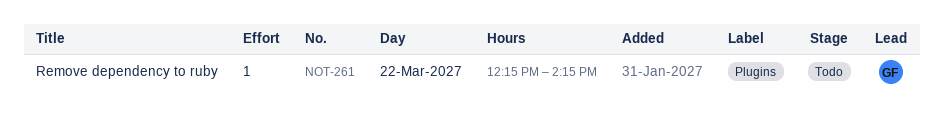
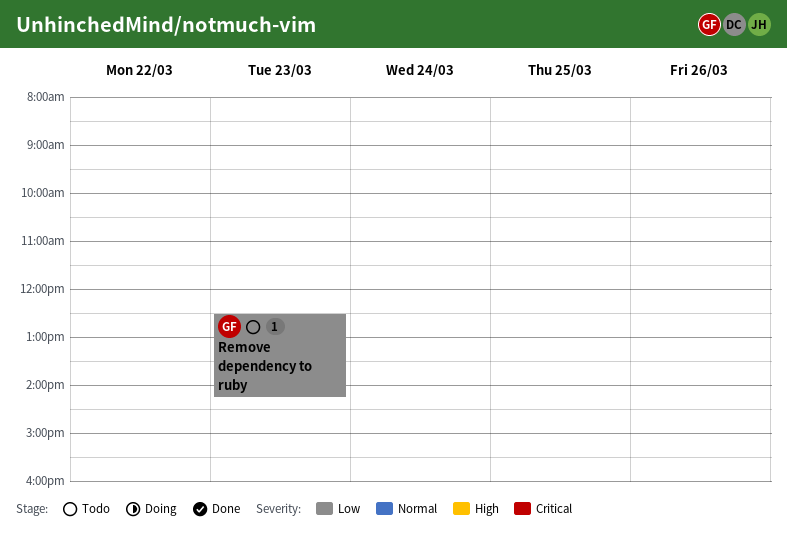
Remove dependency to ruby, day: Mar 22 -> Mar 23
Remove dependency to ruby, begins: 12:15 -> 12:30

